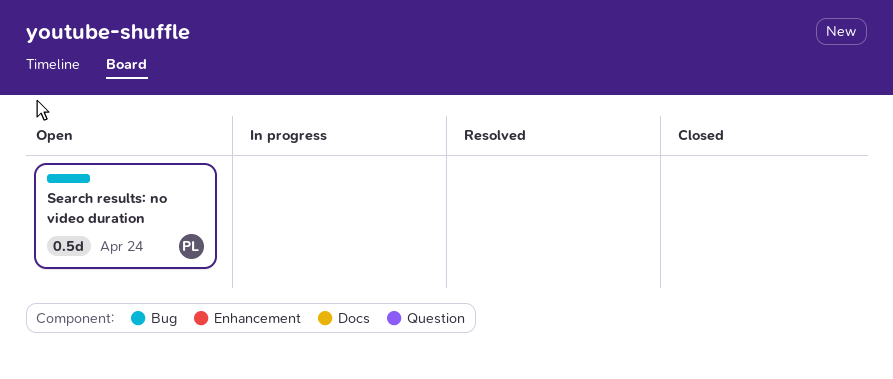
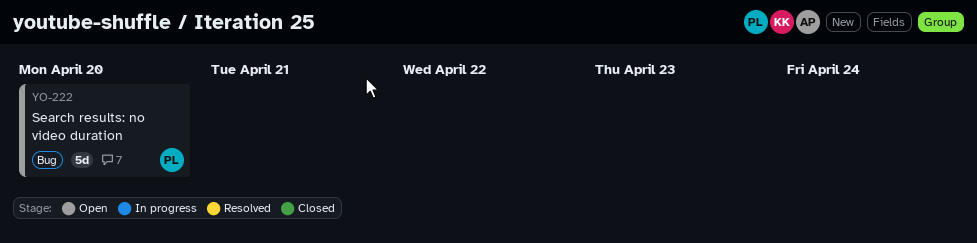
Search results: no video duration, estimate: 0.5d -> 5d
Search results: no video duration, due: Apr 24 -> Apr 20

